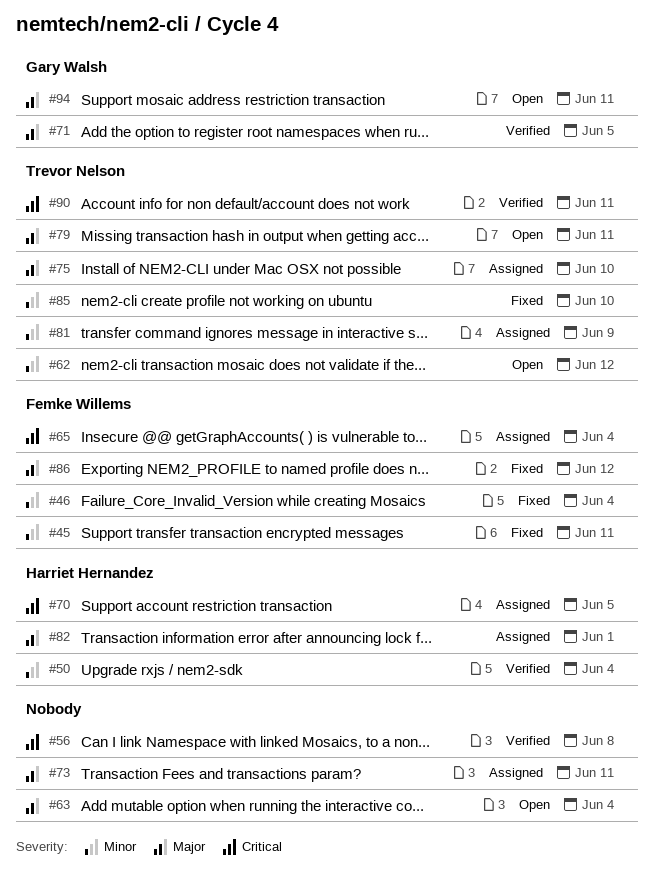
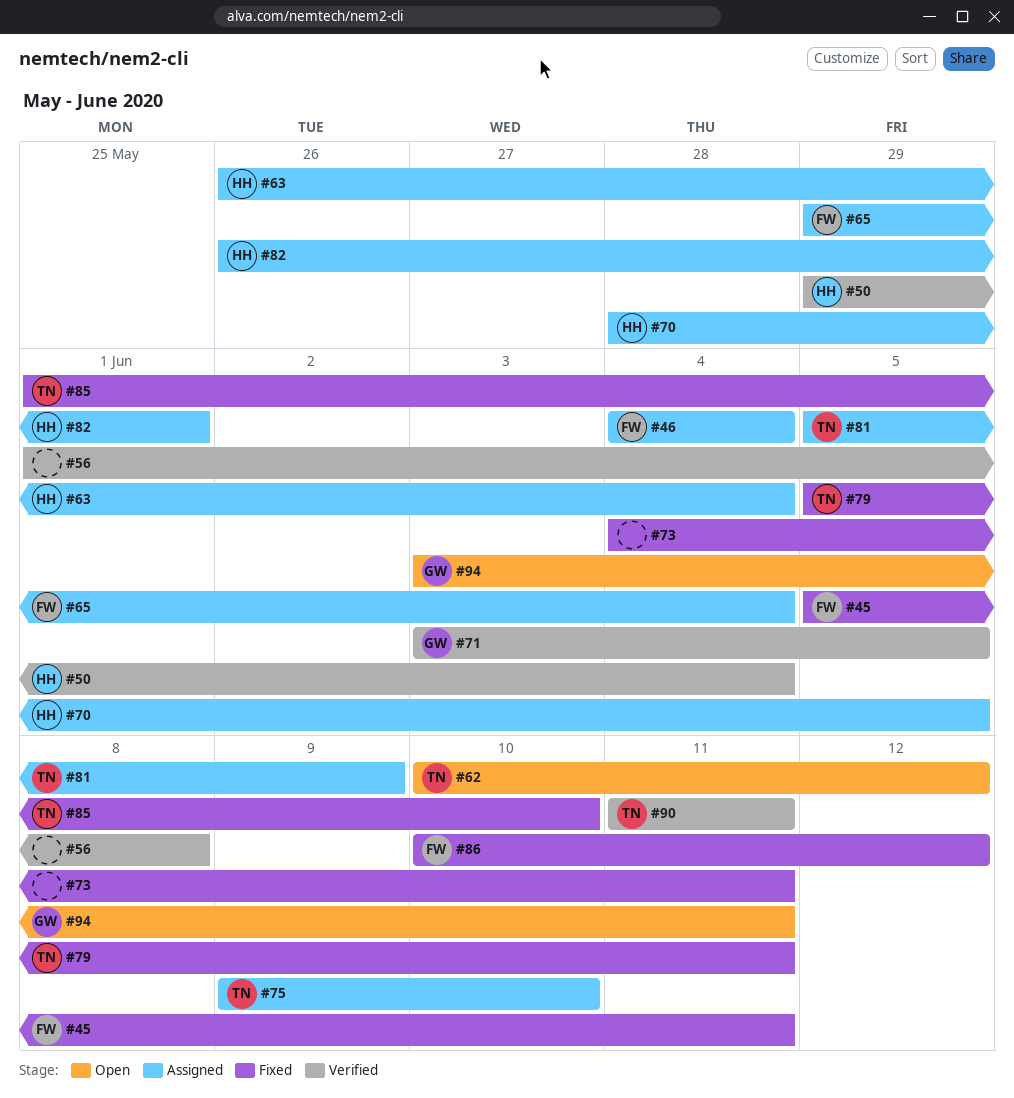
#46, status: Fixed -> Assigned
#63, status: Open -> Assigned
#63, owner: none -> Harriet Hernandez
#73, status: Assigned -> Fixed
#79, status: Open -> Fixed

